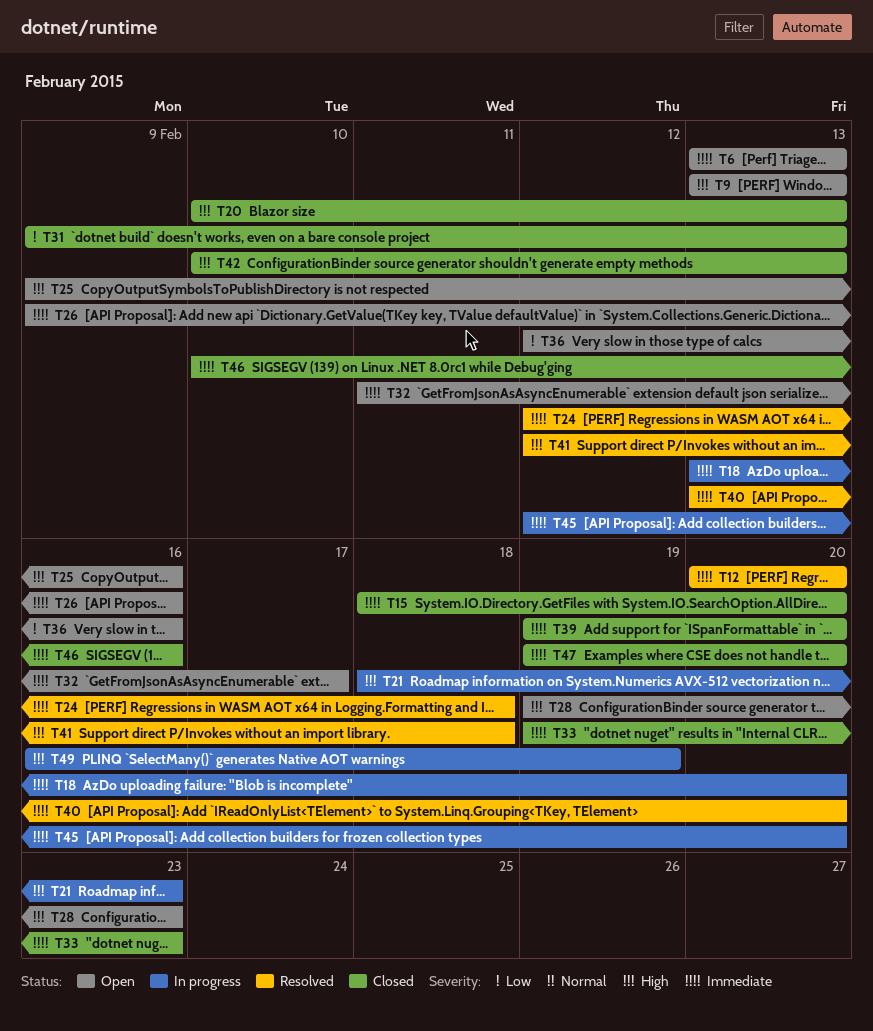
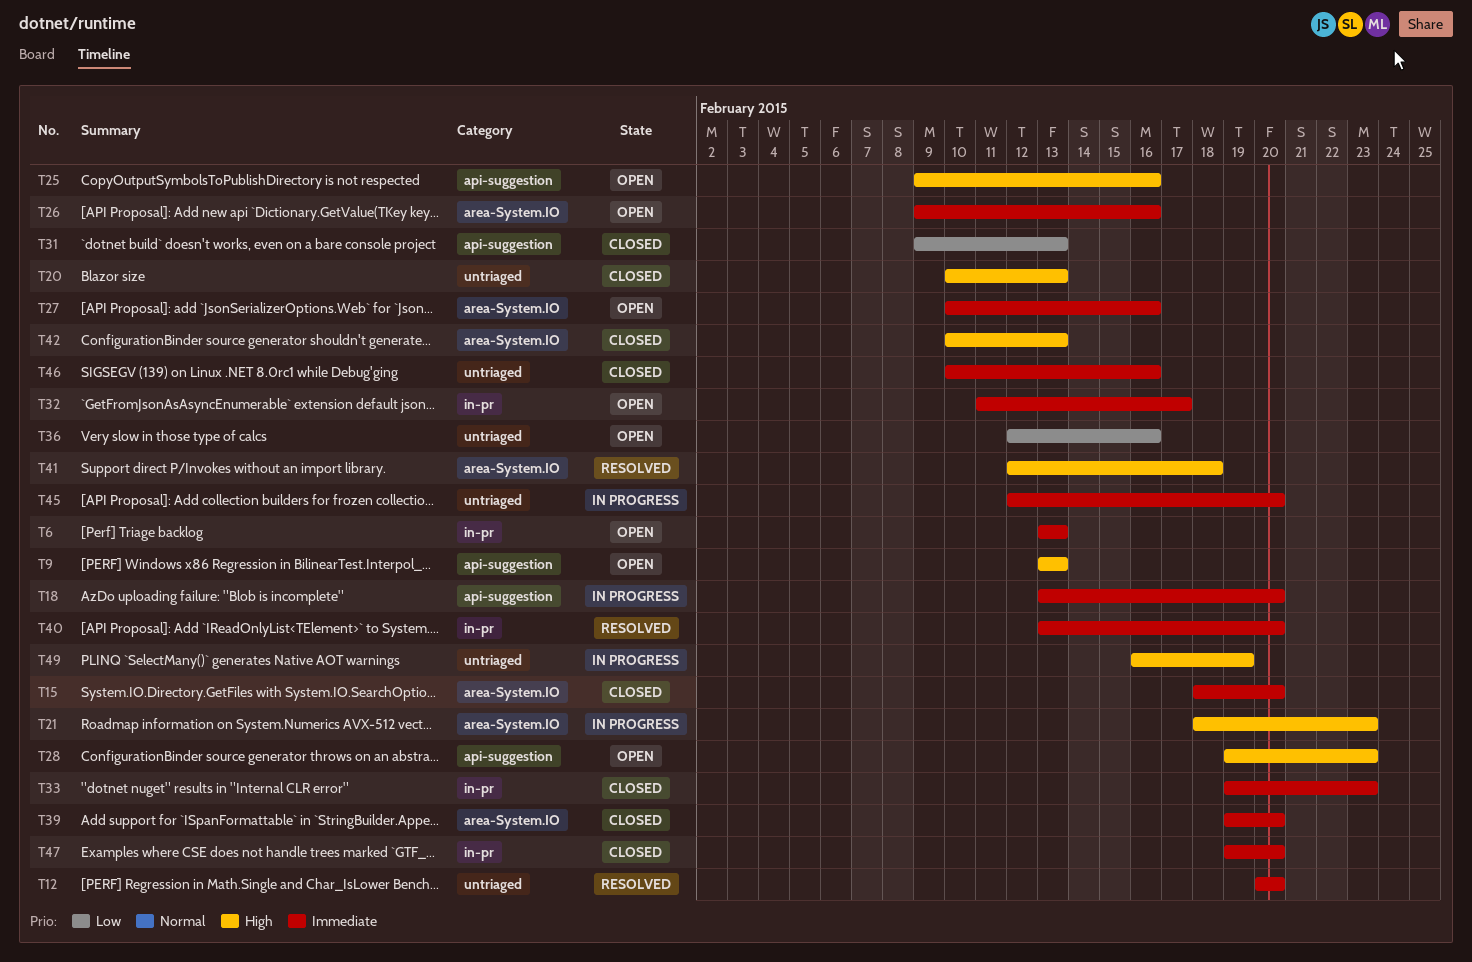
T24: present -> none
T27: none -> present

